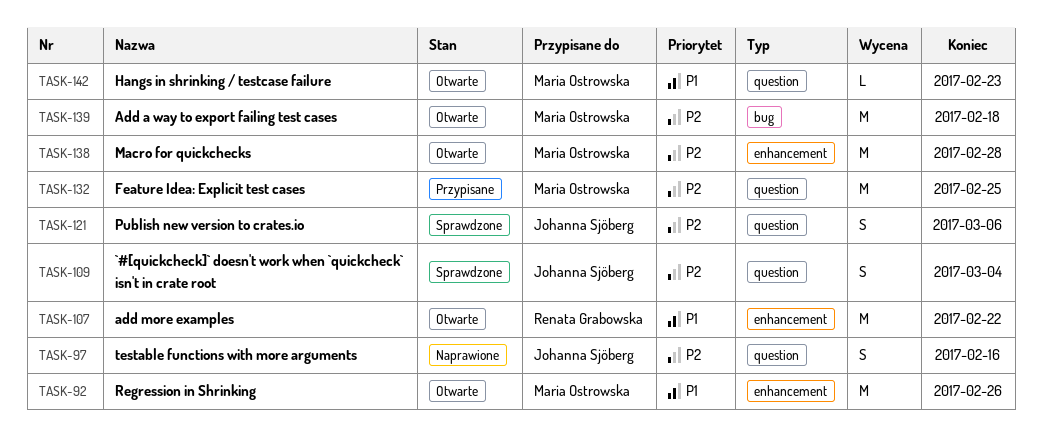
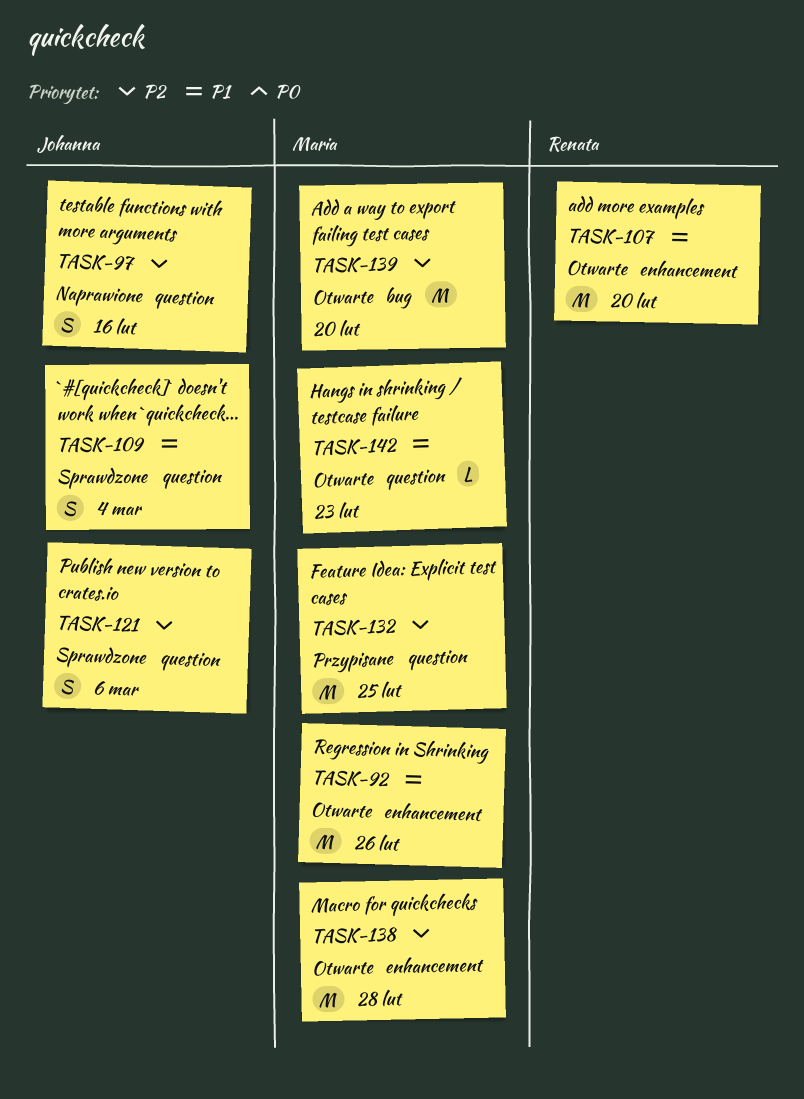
TASK-107, due: Feb 22 -> Feb 20
TASK-109, priority: P2 -> P1
TASK-139, due: Feb 18 -> Feb 20

